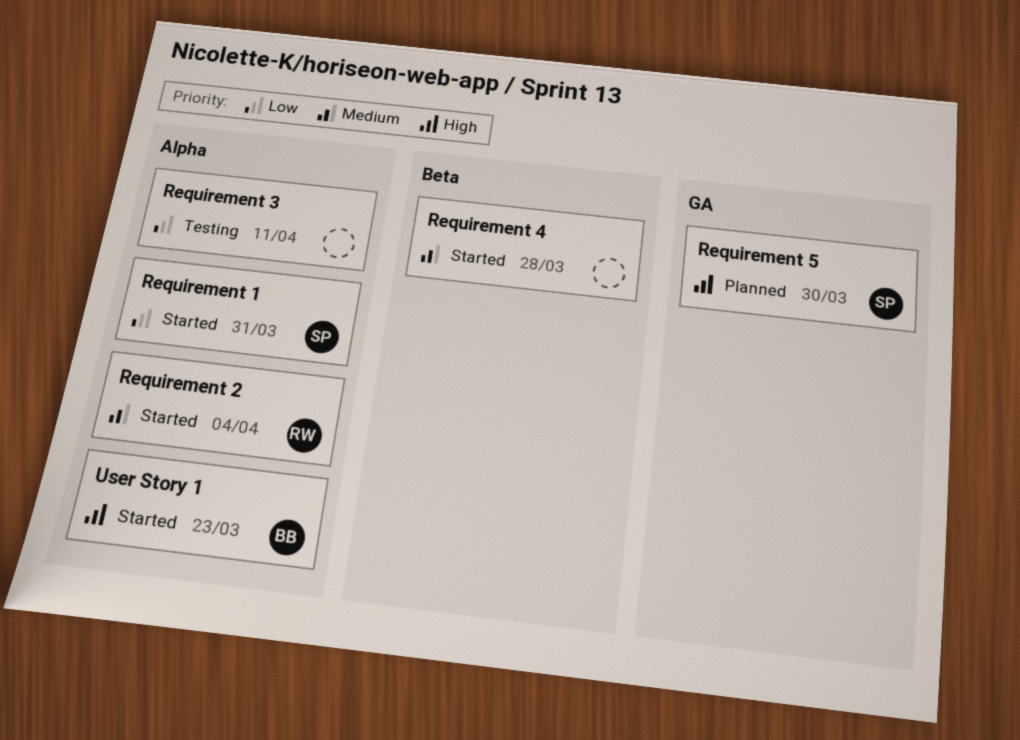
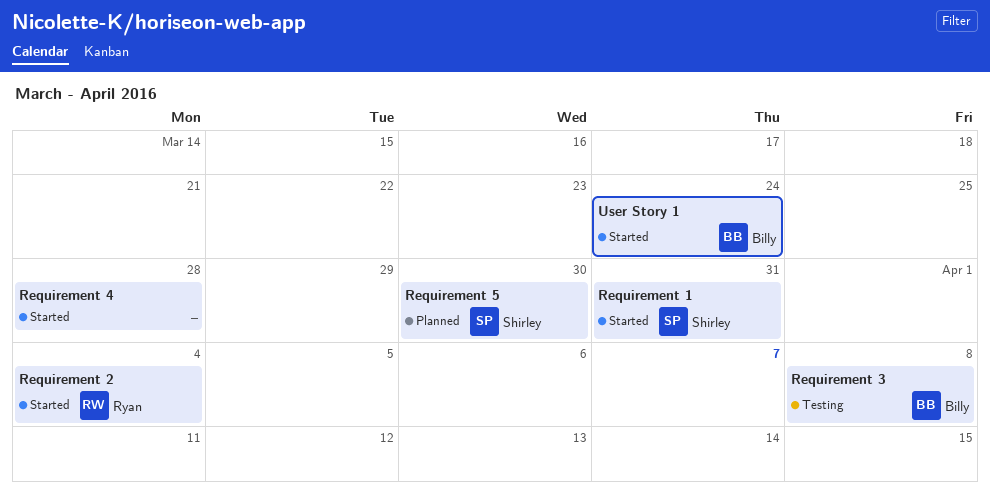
Requirement 3, owner: none -> Billy
Requirement 3, due: Apr 11 -> Apr 8
User Story 1, due: Mar 23 -> Mar 24

